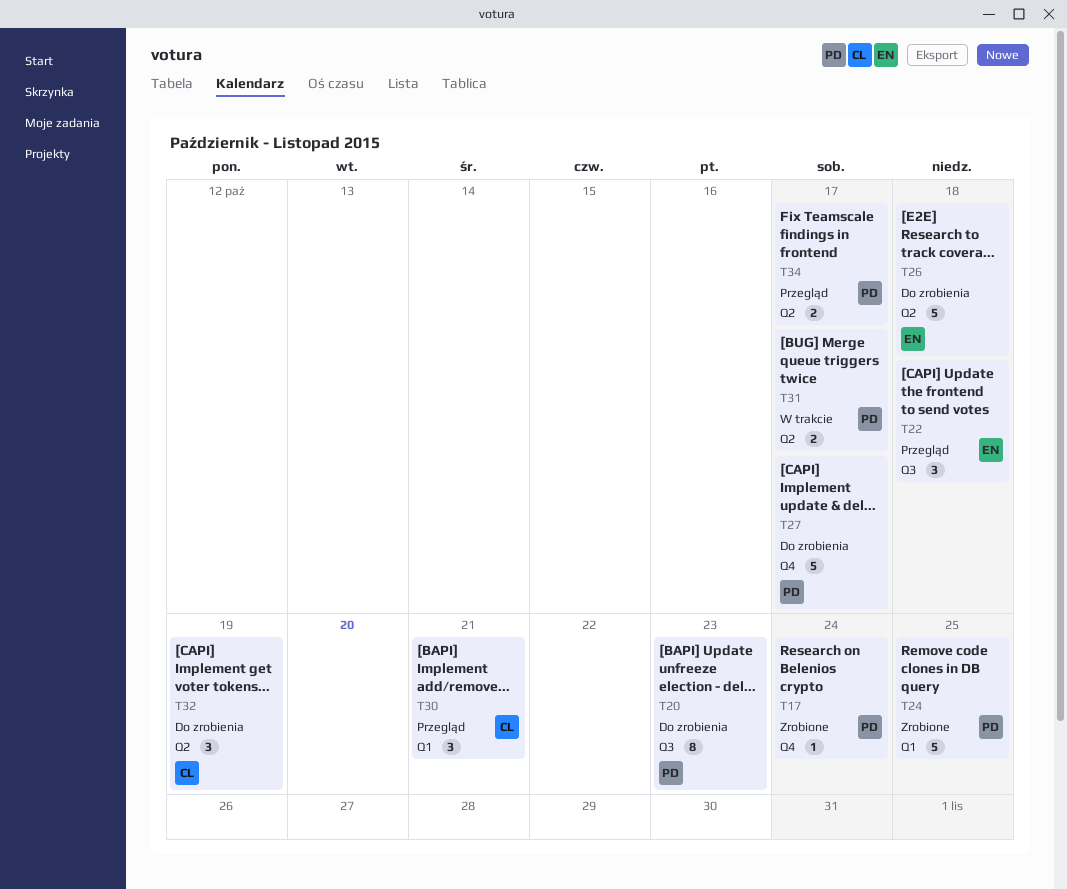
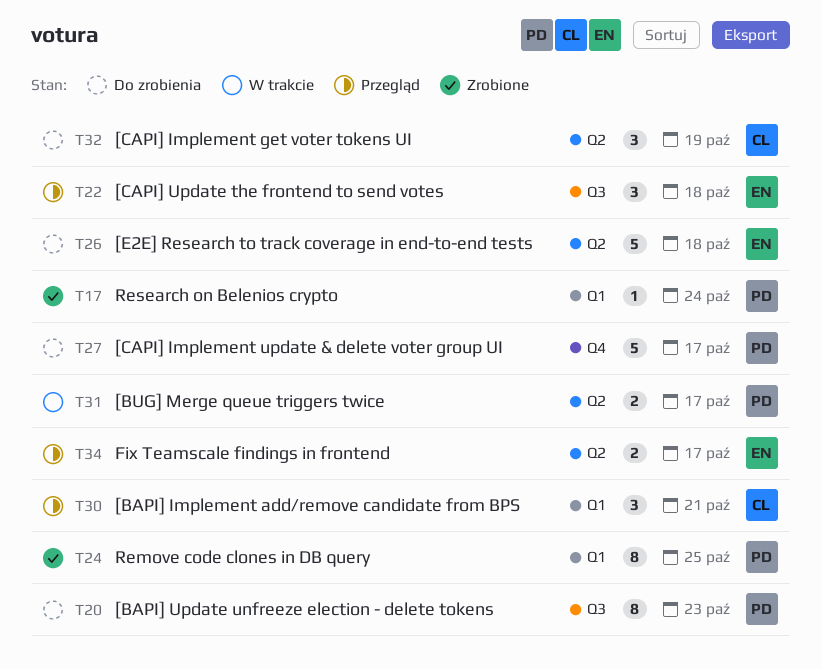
T17, label: Q4 -> Q1
T24, estimate: 5 -> 8
T34, owner: PD -> EN

